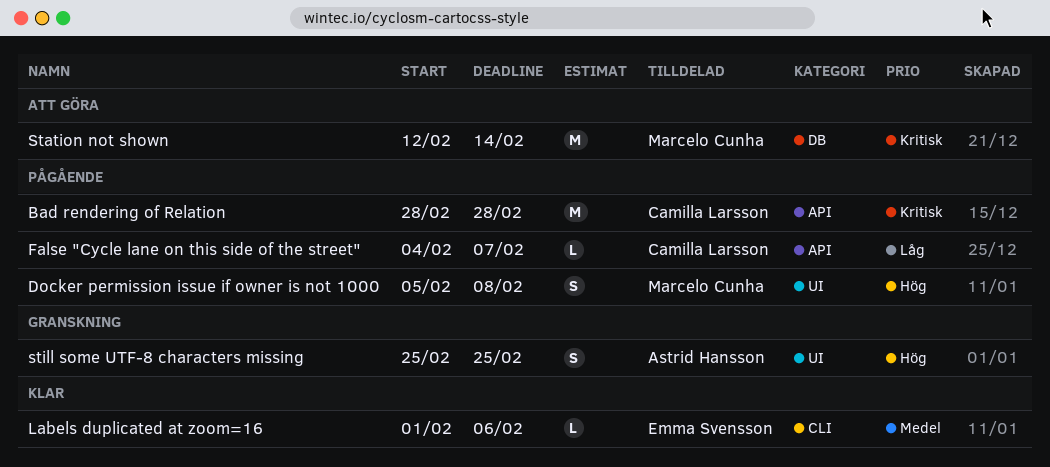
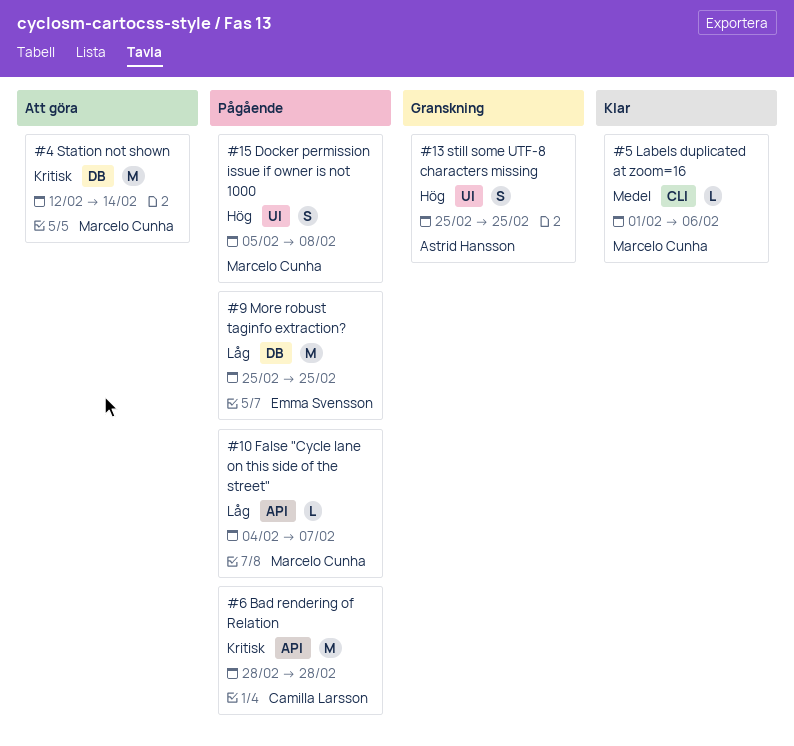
False "Cycle lane on this side of the street", owner: Camilla Larsson -> Marcelo Cunha
Labels duplicated at zoom=16, owner: Emma Svensson -> Marcelo Cunha
More robust taginfo extraction?: none -> present

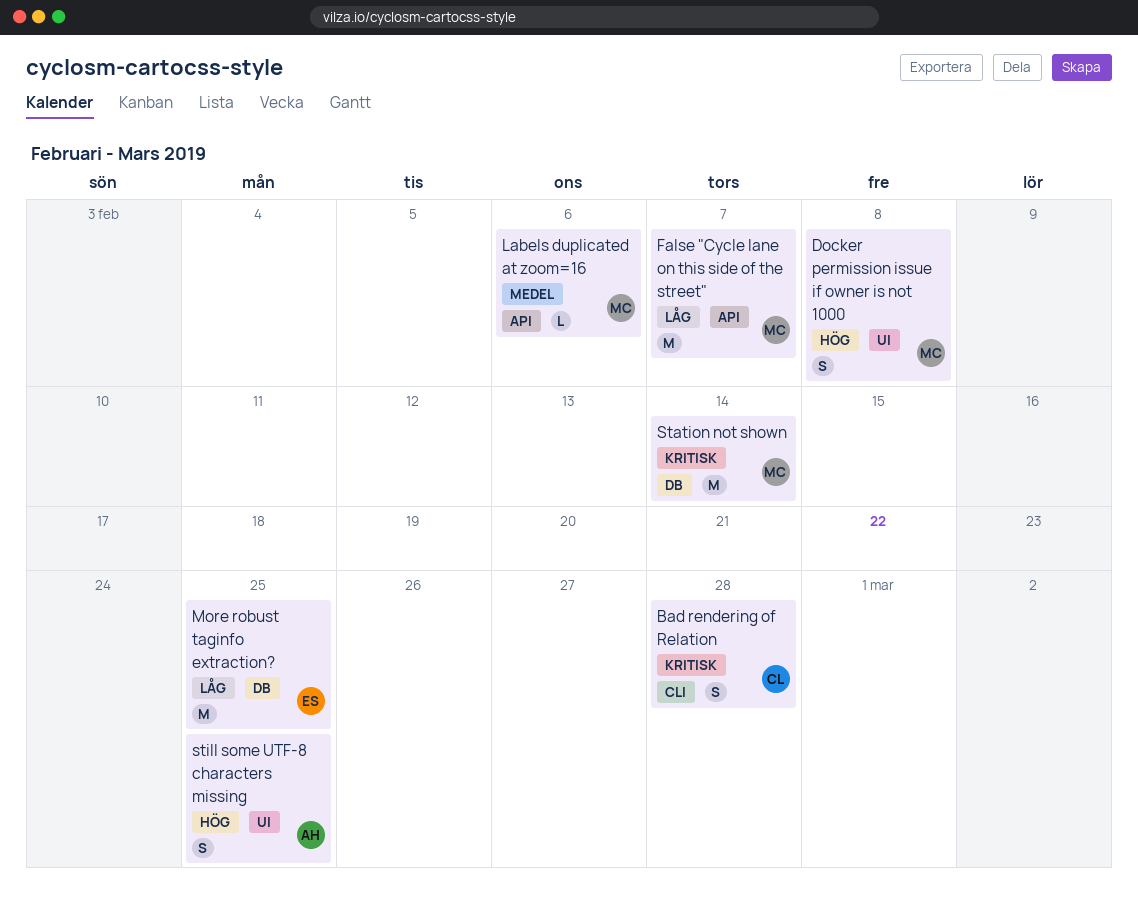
Bad rendering of Relation, label: API -> CLI
Bad rendering of Relation, estimate: M -> S
False "Cycle lane on this side of the street", estimate: L -> M
Labels duplicated at zoom=16, label: CLI -> API

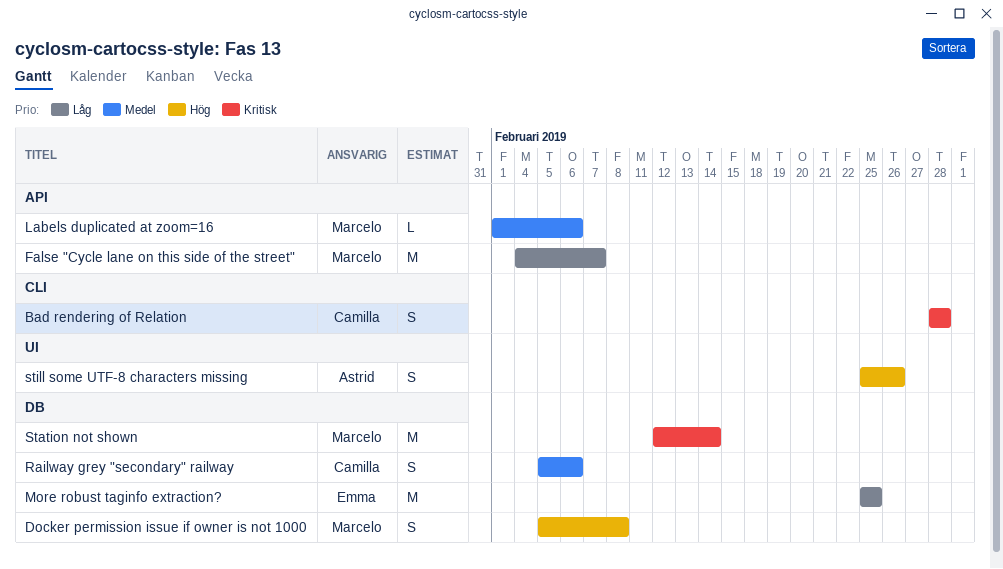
Docker permission issue if owner is not 1000, label: UI -> DB
Railway grey "secondary" railway: none -> present
still some UTF-8 characters missing, due: Feb 25 -> Feb 26

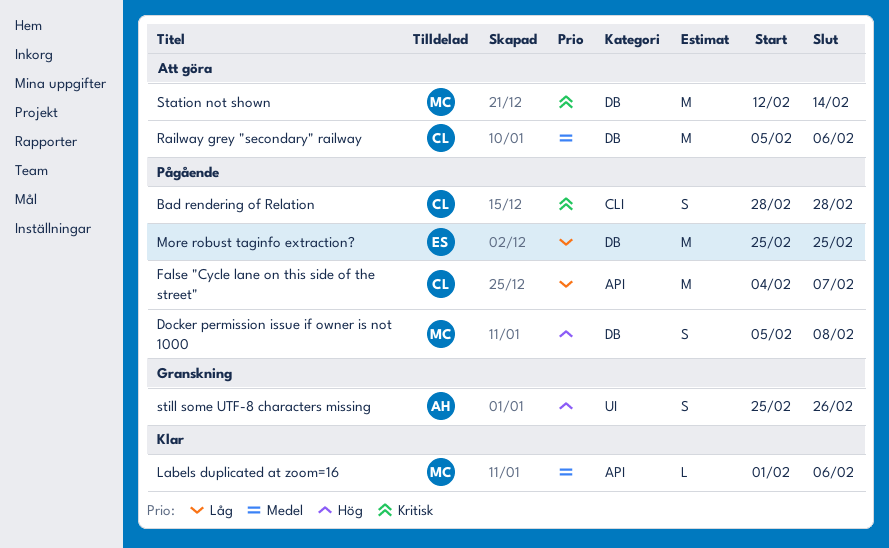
False "Cycle lane on this side of the street", owner: Marcelo -> Camilla
Railway grey "secondary" railway, estimate: S -> M

